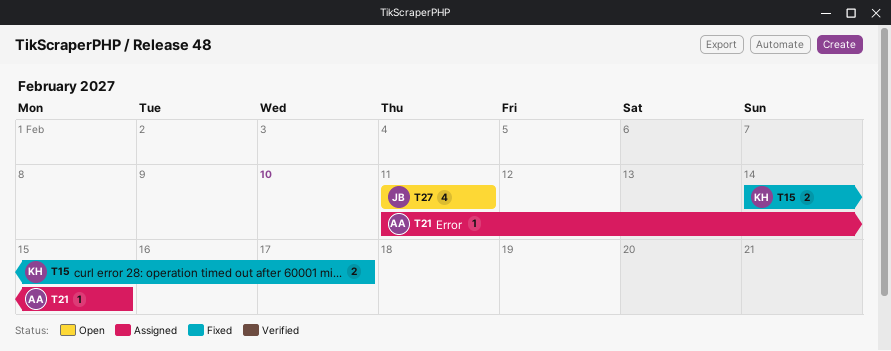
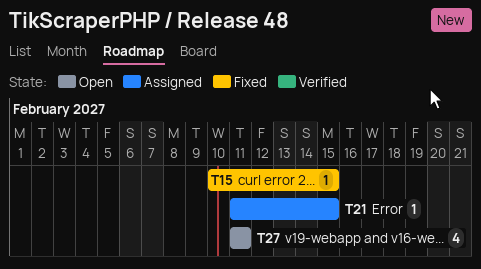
T15, estimate: 2 -> 1
T15, start: Feb 14 -> Feb 10
T15, due: Feb 17 -> Feb 15

